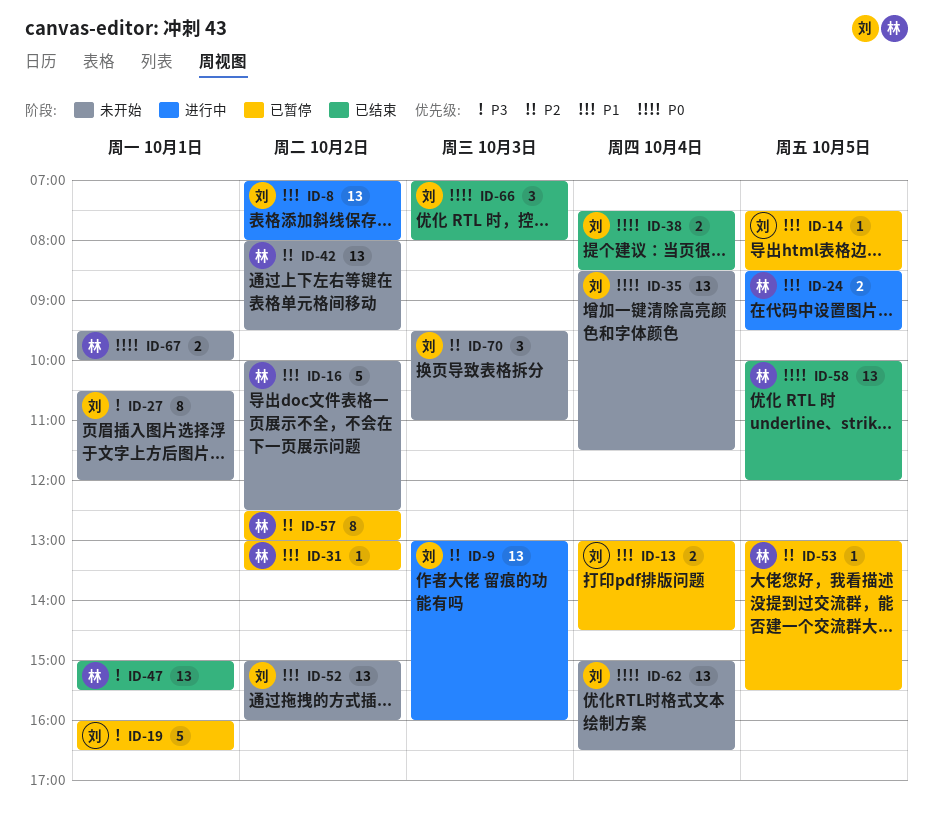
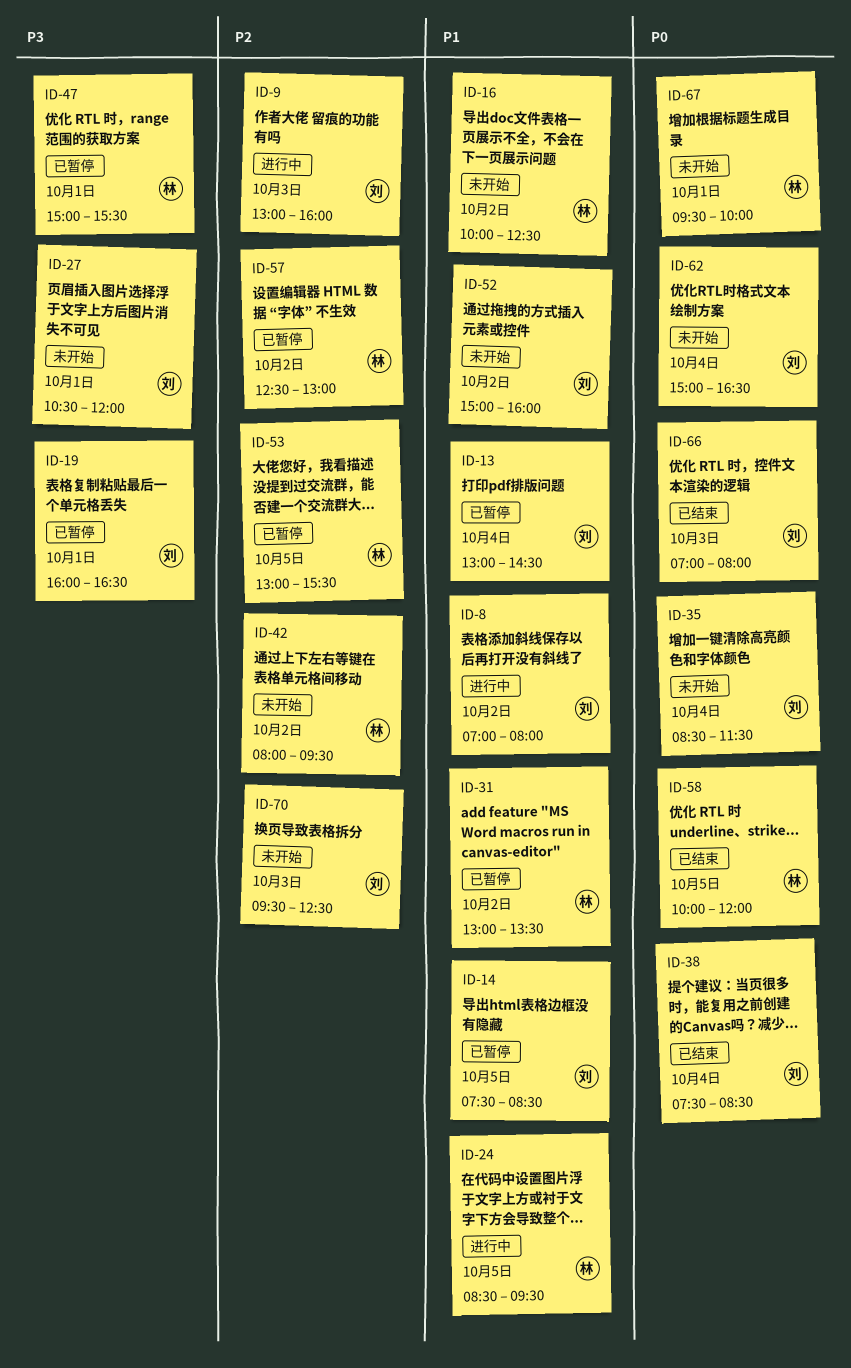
ID-47, status: 已结束 -> 已暂停
ID-70, ends: 11:00 -> 12:30

